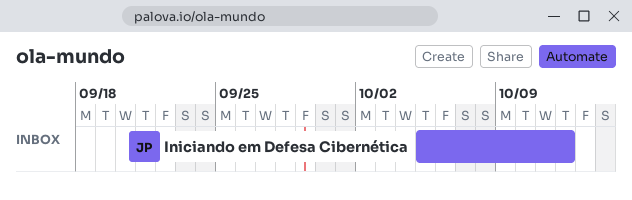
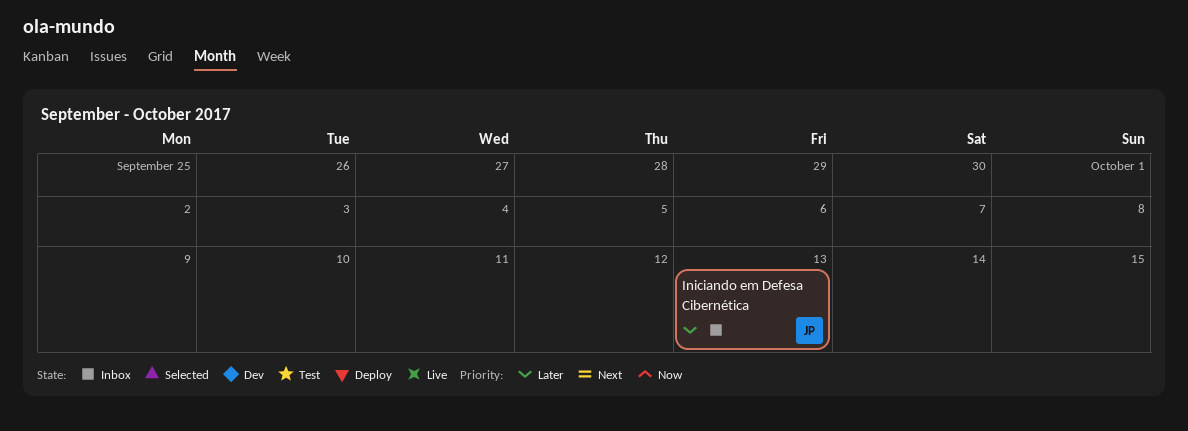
Iniciando em Defesa Cibernética, due: Oct 12 -> Oct 13

